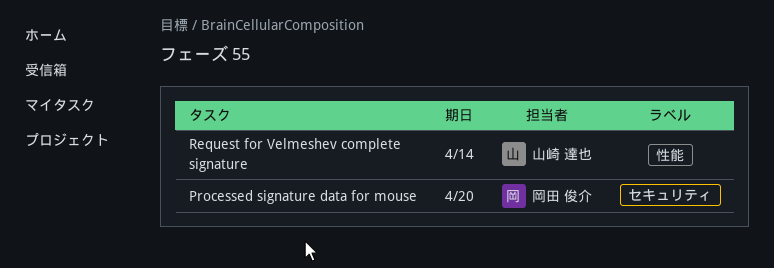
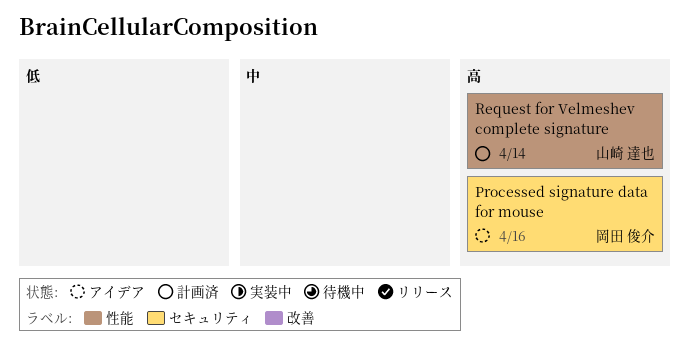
Processed signature data for mouse, due: Apr 20 -> Apr 16

